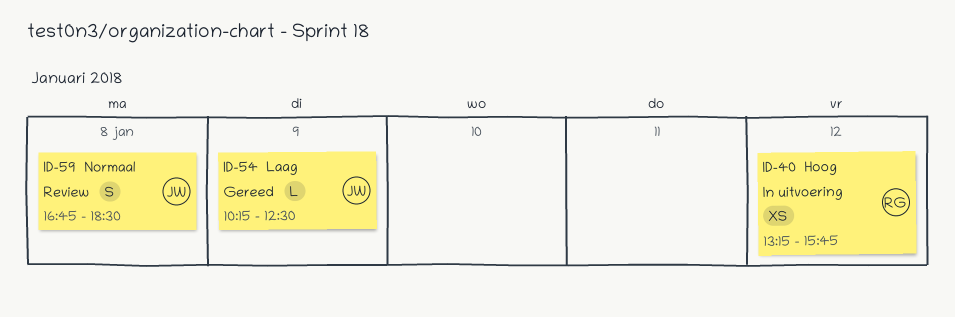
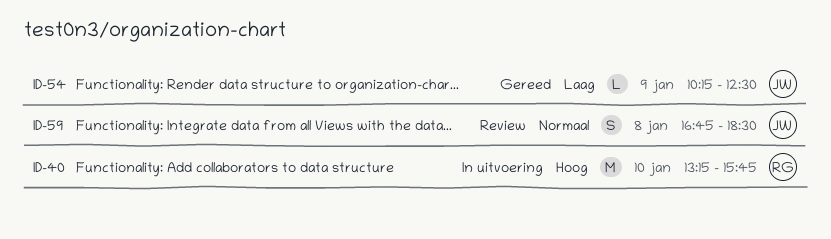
ID-40, estimate: XS -> M
ID-40, day: Jan 12 -> Jan 10

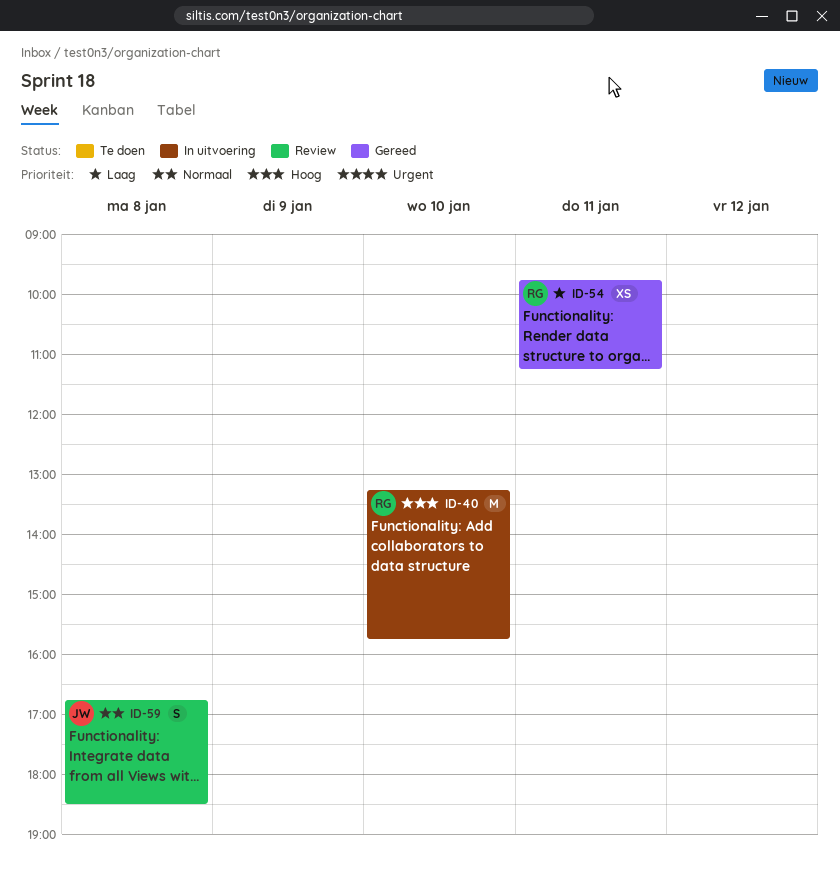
ID-54, owner: JW -> RG
ID-54, estimate: L -> XS
ID-54, day: Jan 9 -> Jan 11
ID-54, begins: 10:15 -> 09:45
ID-54, ends: 12:30 -> 11:15

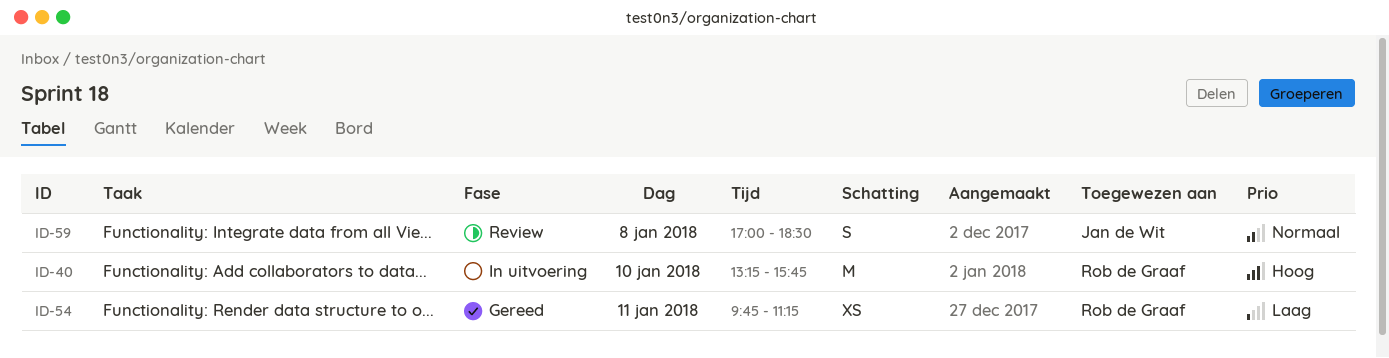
ID-59, begins: 16:45 -> 17:00

